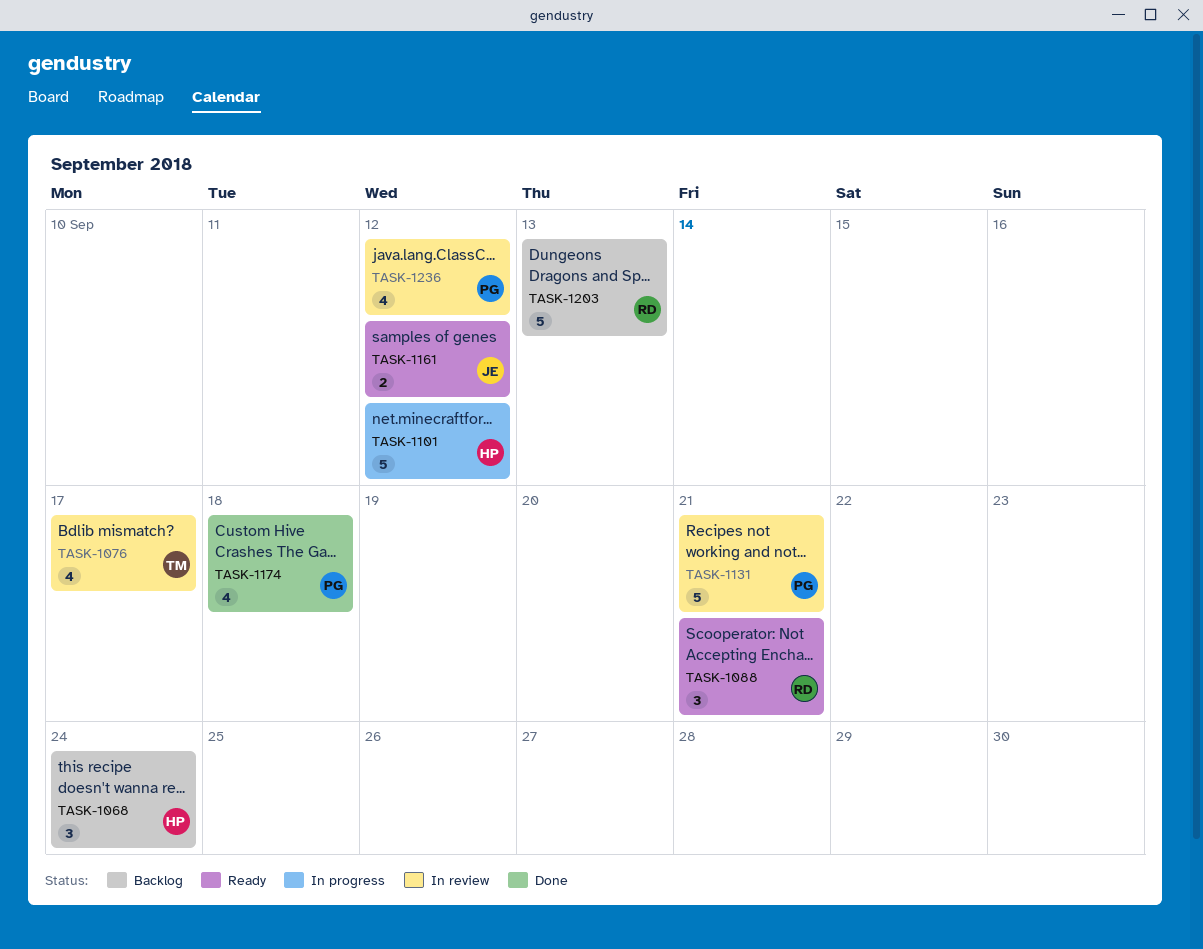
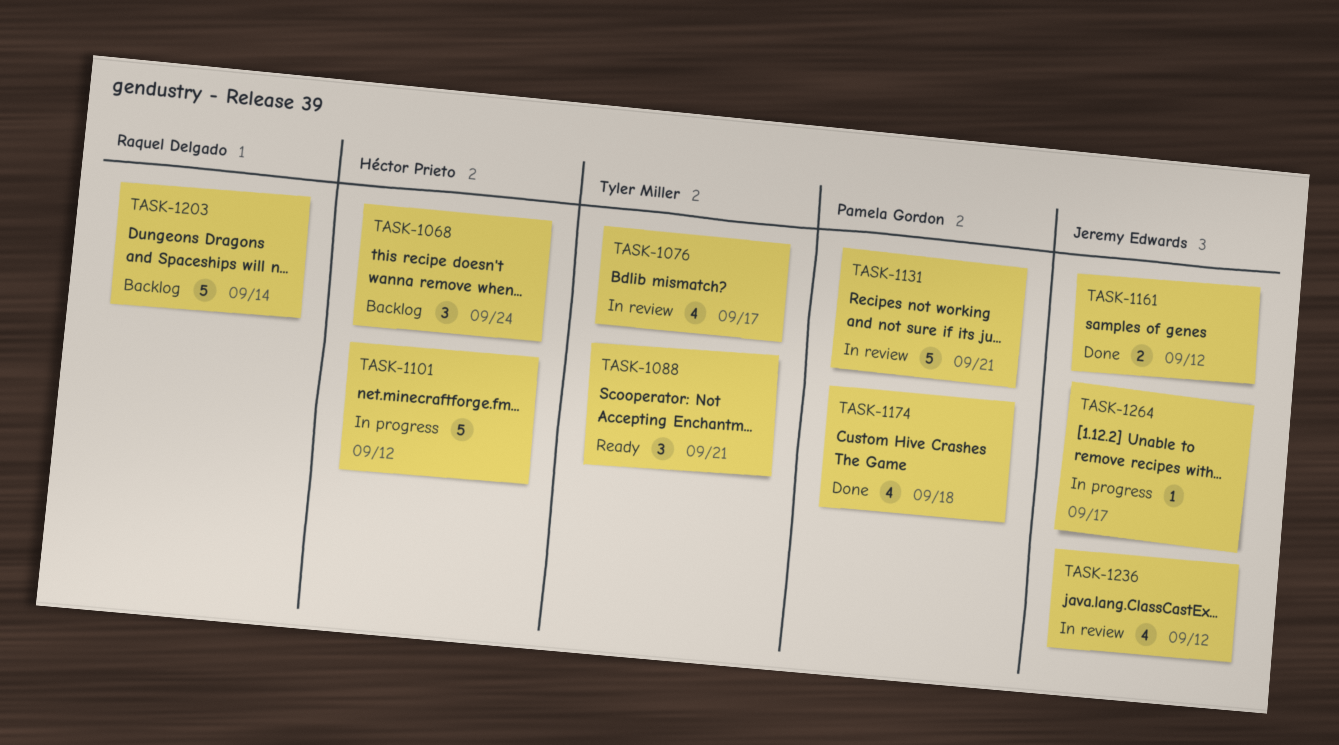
TASK-1088, owner: Raquel Delgado -> Tyler Miller
TASK-1161, status: Ready -> Done
TASK-1203, due: Sep 13 -> Sep 14
TASK-1236, owner: Pamela Gordon -> Jeremy Edwards
TASK-1264: none -> present

